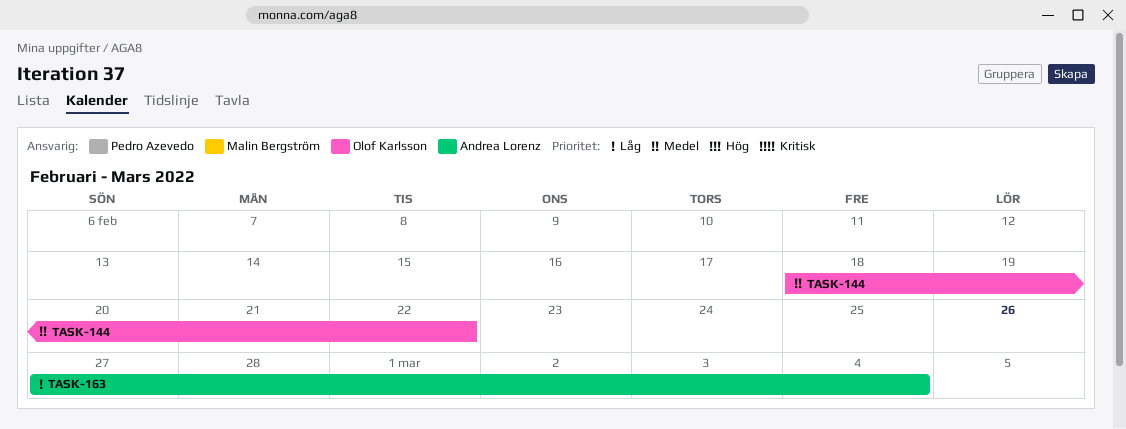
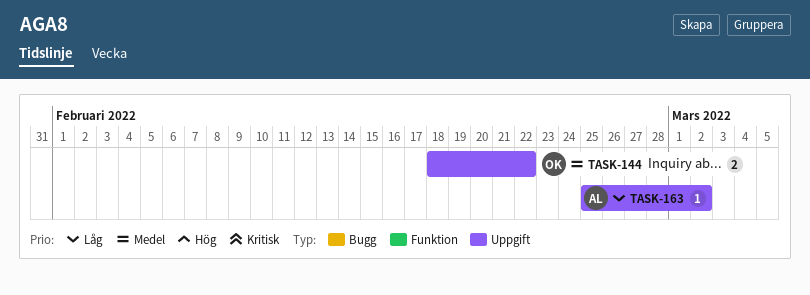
TASK-163, start: Feb 27 -> Feb 25
TASK-163, due: Mar 4 -> Mar 2

